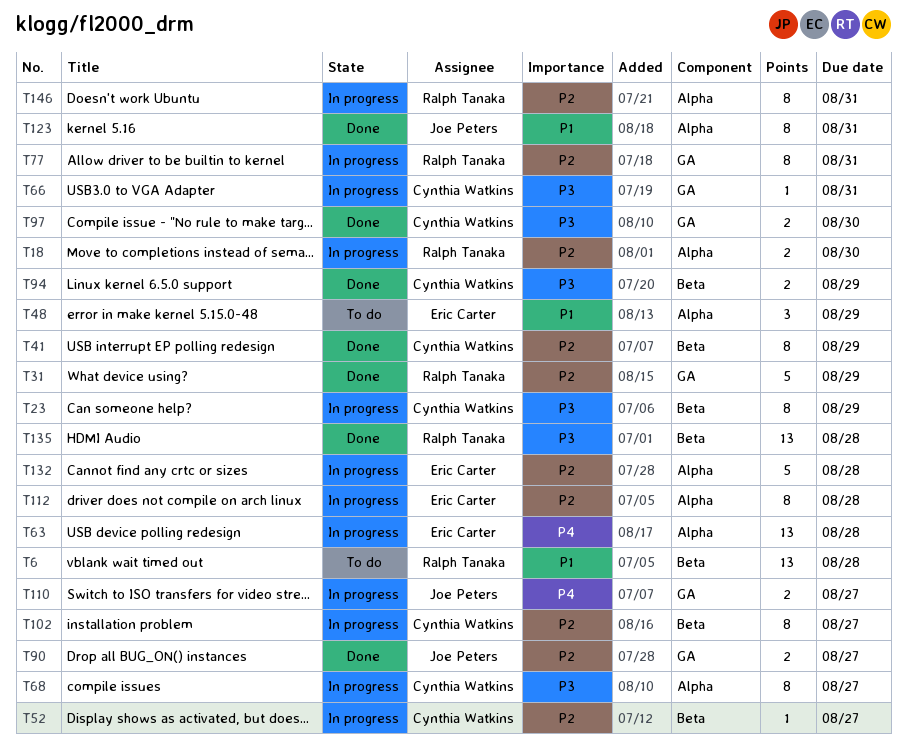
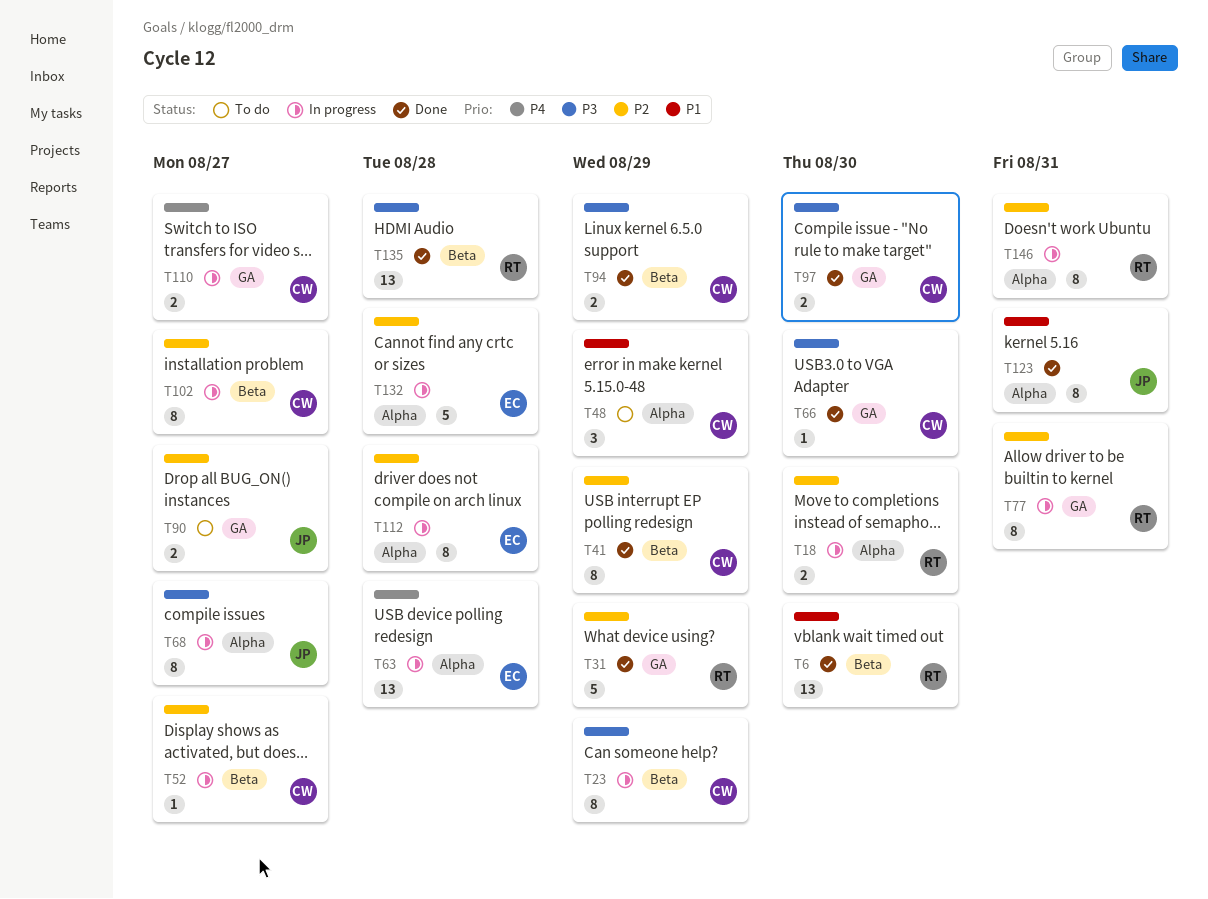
T6, status: To do -> Done
T6, due: Aug 28 -> Aug 30
T48, owner: Eric Carter -> Cynthia Watkins
T66, status: In progress -> Done
T66, due: Aug 31 -> Aug 30
T68, owner: Cynthia Watkins -> Joe Peters
T90, status: Done -> To do
T110, owner: Joe Peters -> Cynthia Watkins

